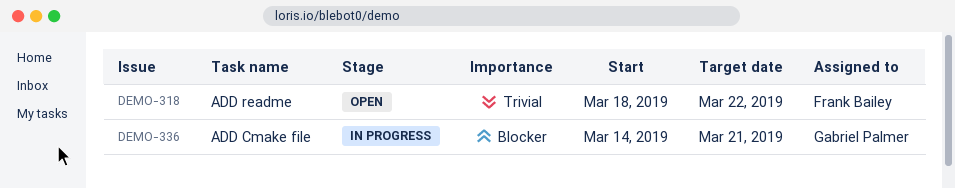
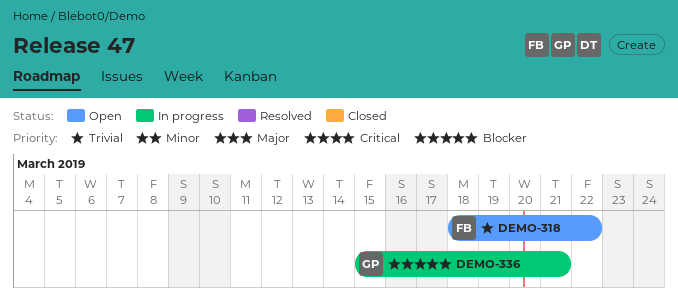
DEMO-336, start: Mar 14 -> Mar 15

